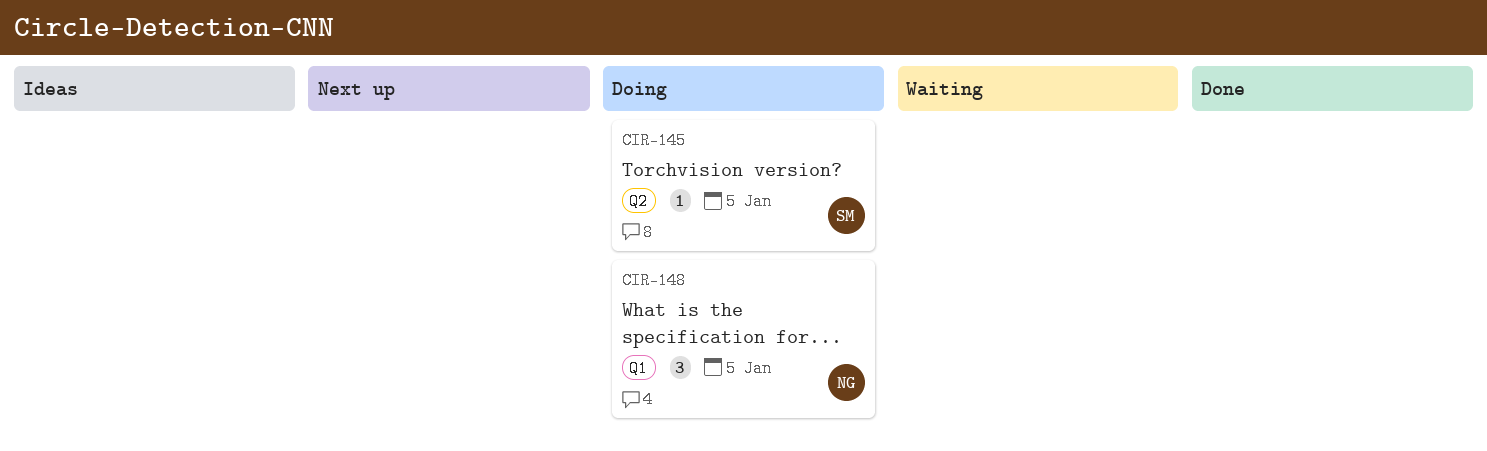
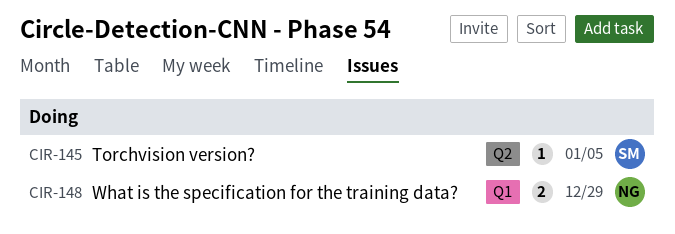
CIR-148, estimate: 3 -> 2
CIR-148, due: Jan 5 -> Dec 29

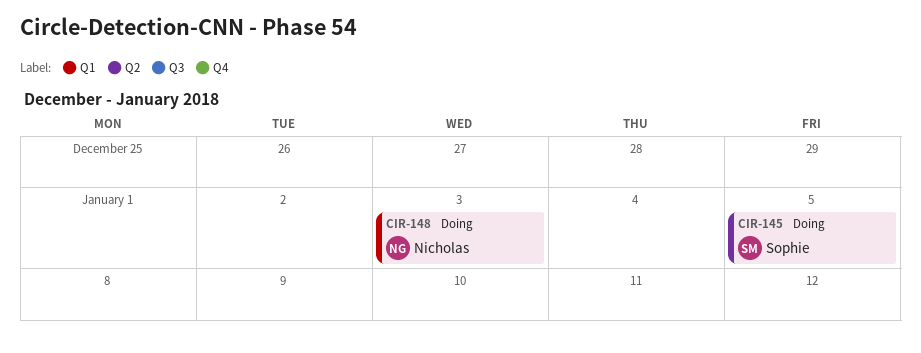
CIR-148, due: Dec 29 -> Jan 3

